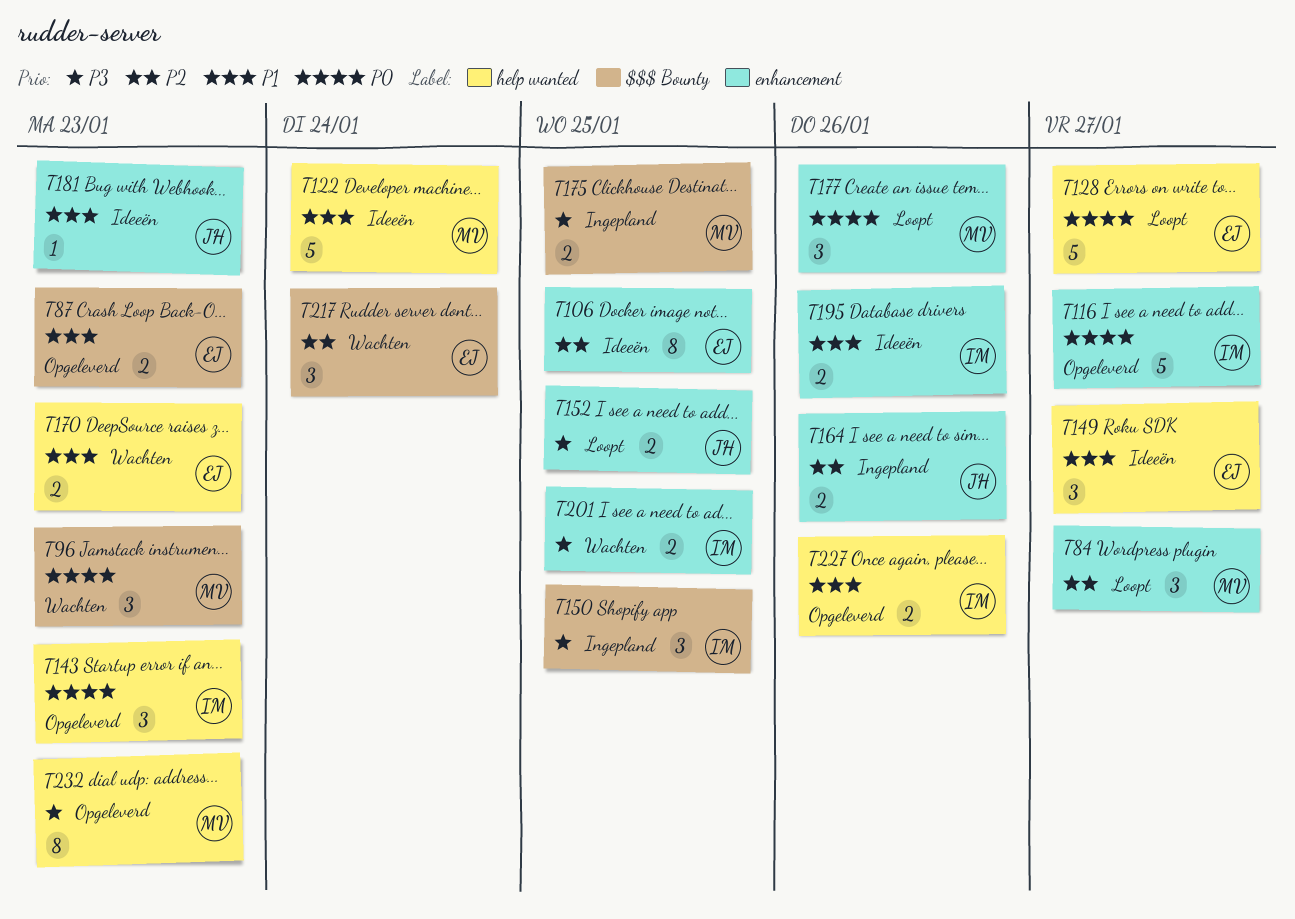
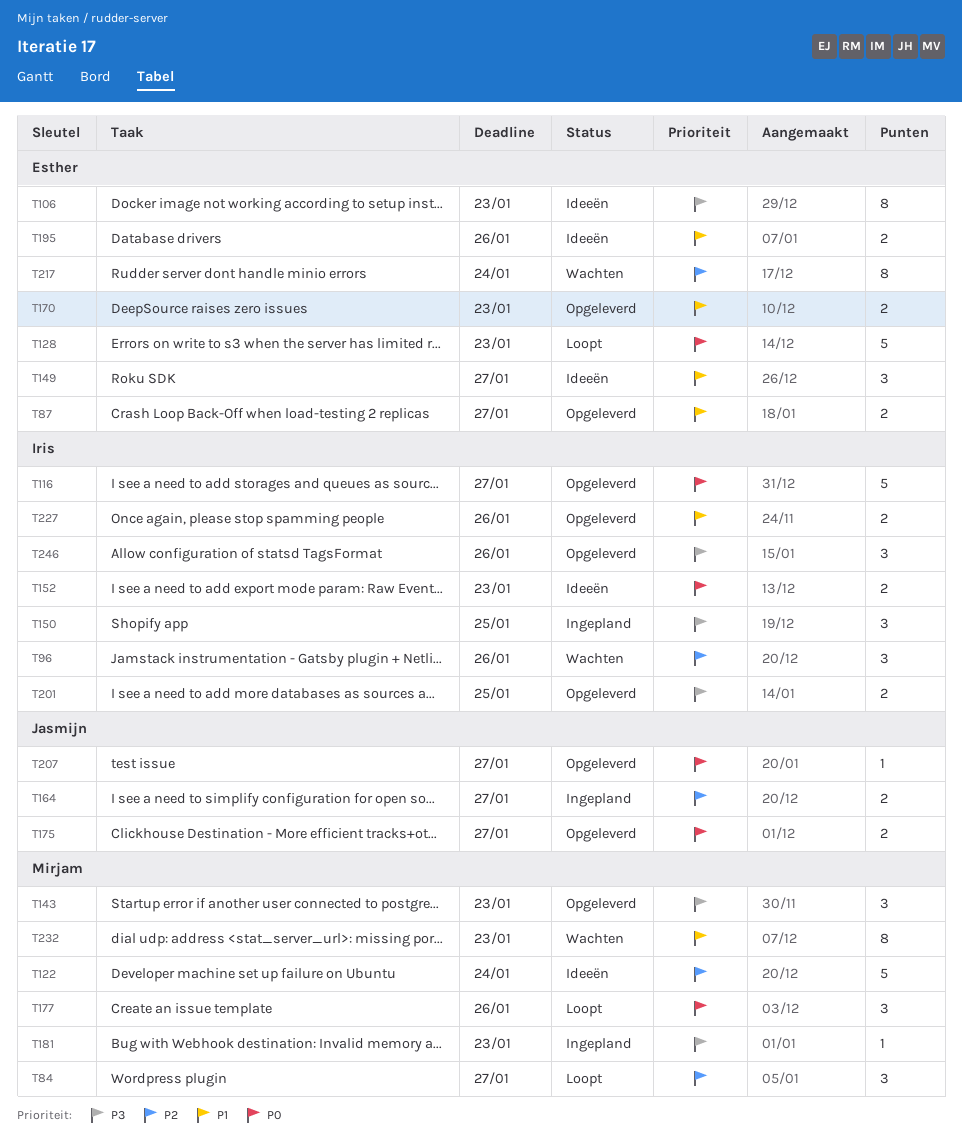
T87, due: Jan 23 -> Jan 27
T96, owner: Mirjam -> Iris
T96, priority: P0 -> P2
T96, due: Jan 23 -> Jan 26
T106, priority: P2 -> P3
T106, due: Jan 25 -> Jan 23
T122, priority: P1 -> P2
T128, due: Jan 27 -> Jan 23
T143, owner: Iris -> Mirjam
T143, priority: P0 -> P3
T152, status: Loopt -> Ideeën
T152, owner: Jasmijn -> Iris
T152, priority: P3 -> P0
T152, due: Jan 25 -> Jan 23
T164, due: Jan 26 -> Jan 27
T170, status: Wachten -> Opgeleverd
T175, status: Ingepland -> Opgeleverd
T175, owner: Mirjam -> Jasmijn
T175, priority: P3 -> P0
T175, due: Jan 25 -> Jan 27
T181, status: Ideeën -> Ingepland
T181, owner: Jasmijn -> Mirjam
T181, priority: P1 -> P3
T195, owner: Iris -> Esther
T201, status: Wachten -> Opgeleverd
T207: none -> present
T217, estimate: 3 -> 8
T232, status: Opgeleverd -> Wachten
T232, priority: P3 -> P1
T246: none -> present

